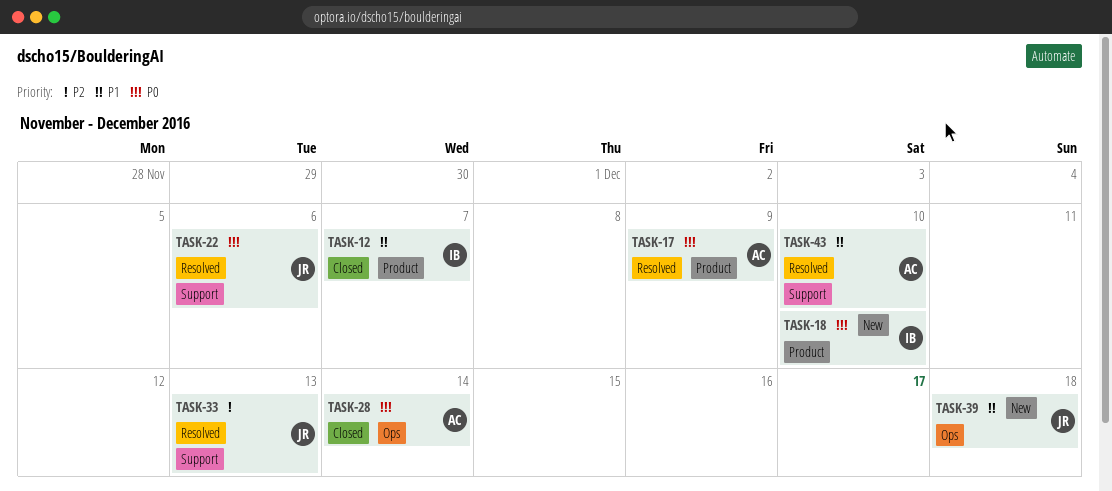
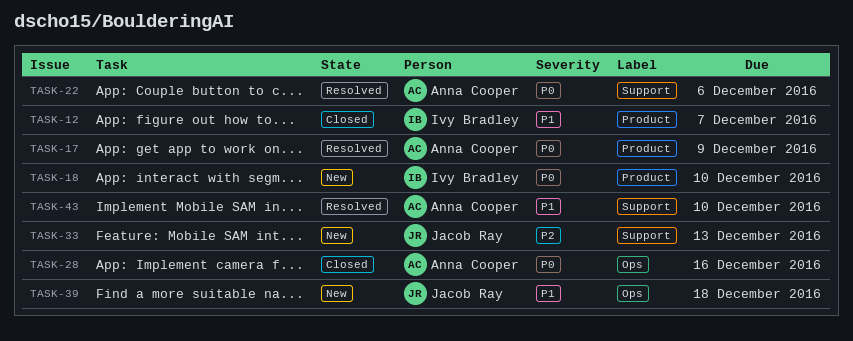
TASK-22, owner: Jacob Ray -> Anna Cooper
TASK-28, due: Dec 14 -> Dec 16
TASK-33, status: Resolved -> New

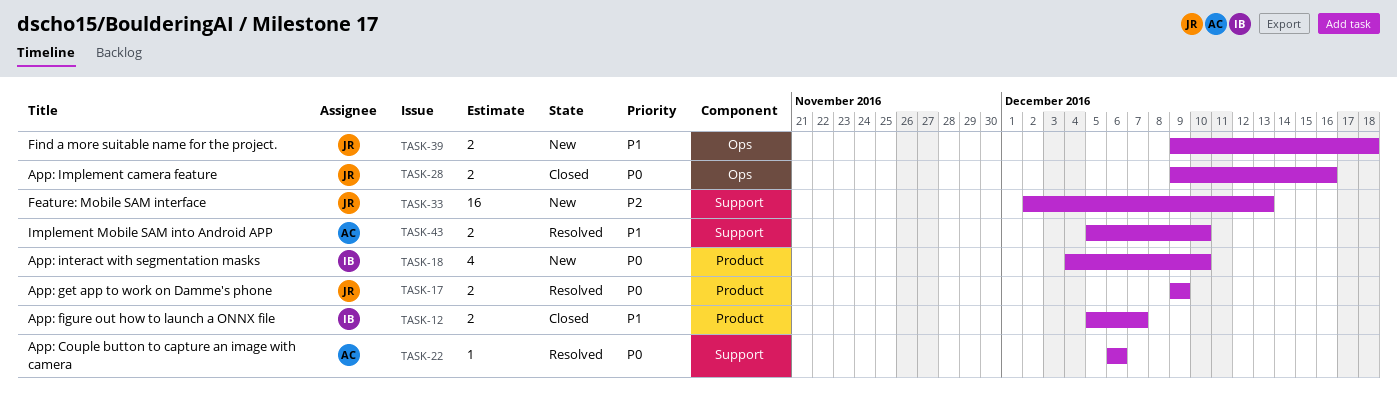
TASK-17, owner: Anna Cooper -> Jacob Ray
TASK-28, owner: Anna Cooper -> Jacob Ray

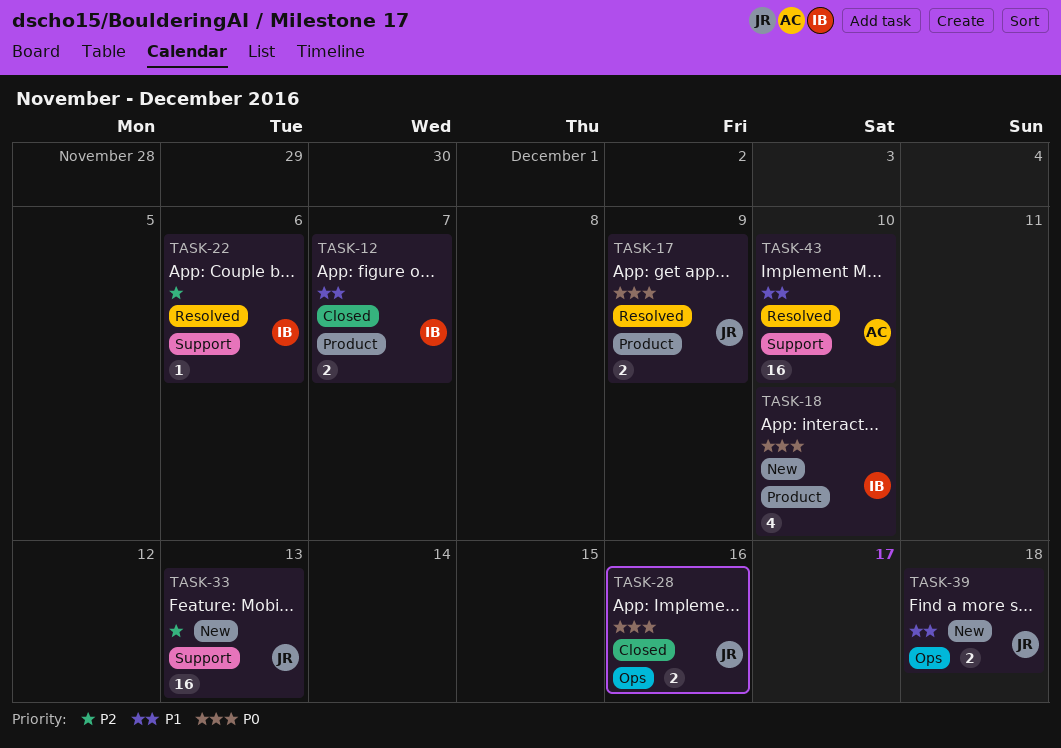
TASK-22, owner: AC -> IB
TASK-22, priority: P0 -> P2
TASK-43, estimate: 2 -> 16

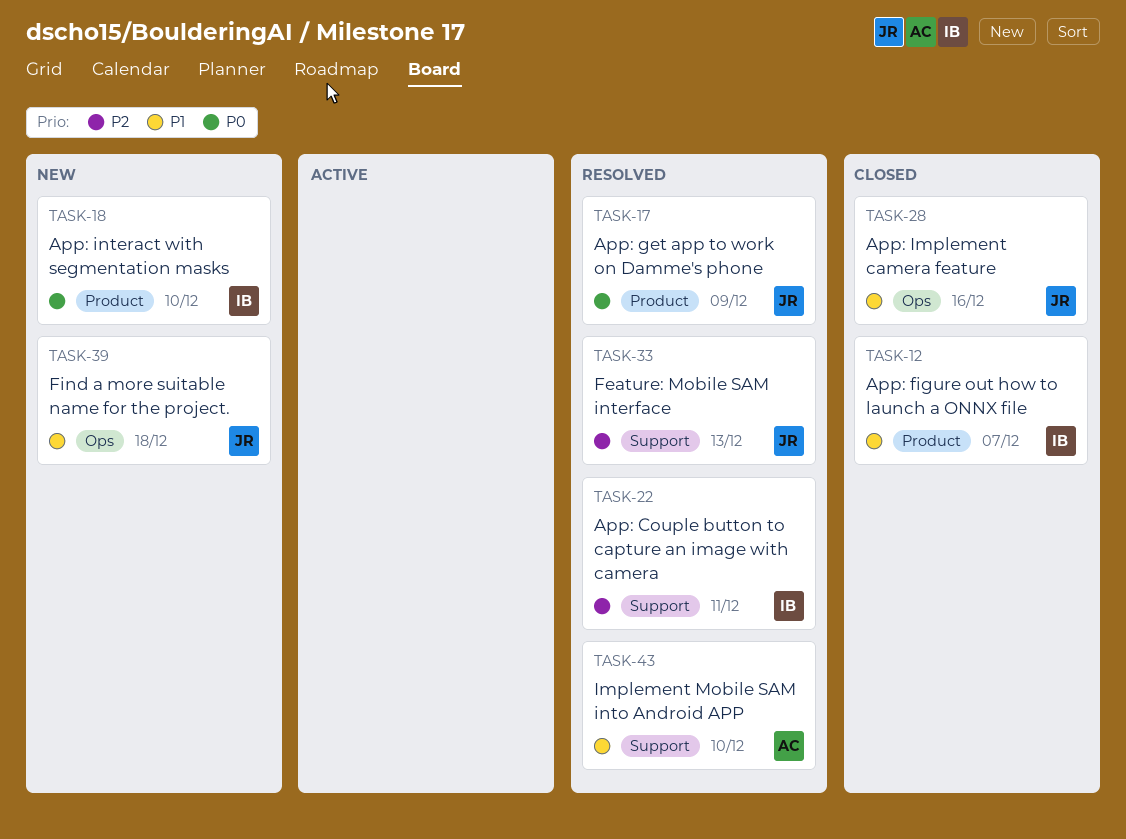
TASK-22, due: Dec 6 -> Dec 11
TASK-28, priority: P0 -> P1
TASK-33, status: New -> Resolved

